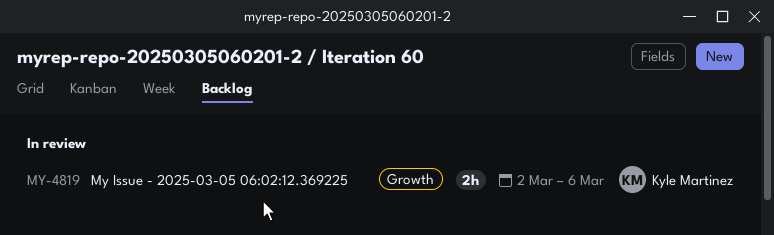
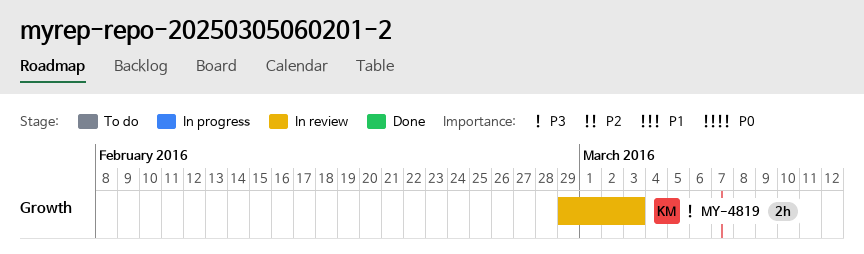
MY-4819, start: Mar 2 -> Feb 29
MY-4819, due: Mar 6 -> Mar 3

